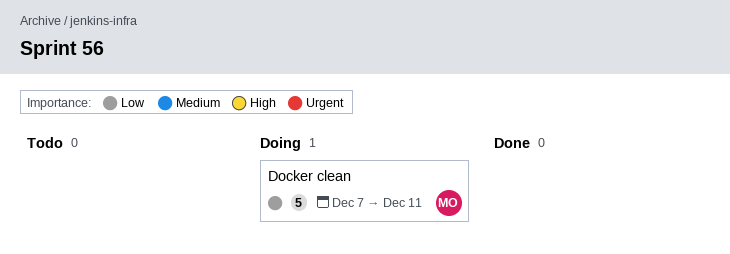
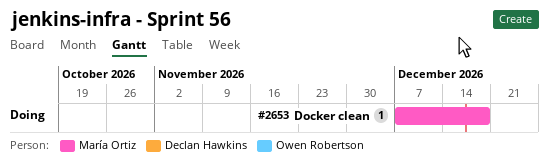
Docker clean, estimate: 5 -> 1
Docker clean, due: Dec 11 -> Dec 18

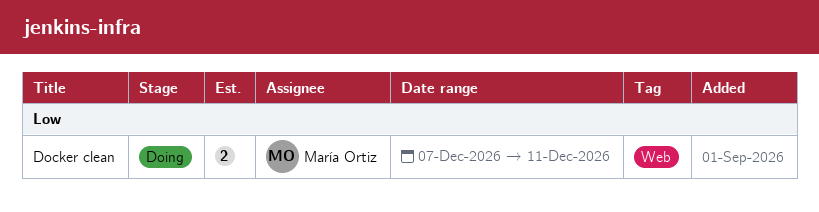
Docker clean, estimate: 1 -> 2
Docker clean, due: Dec 18 -> Dec 11

